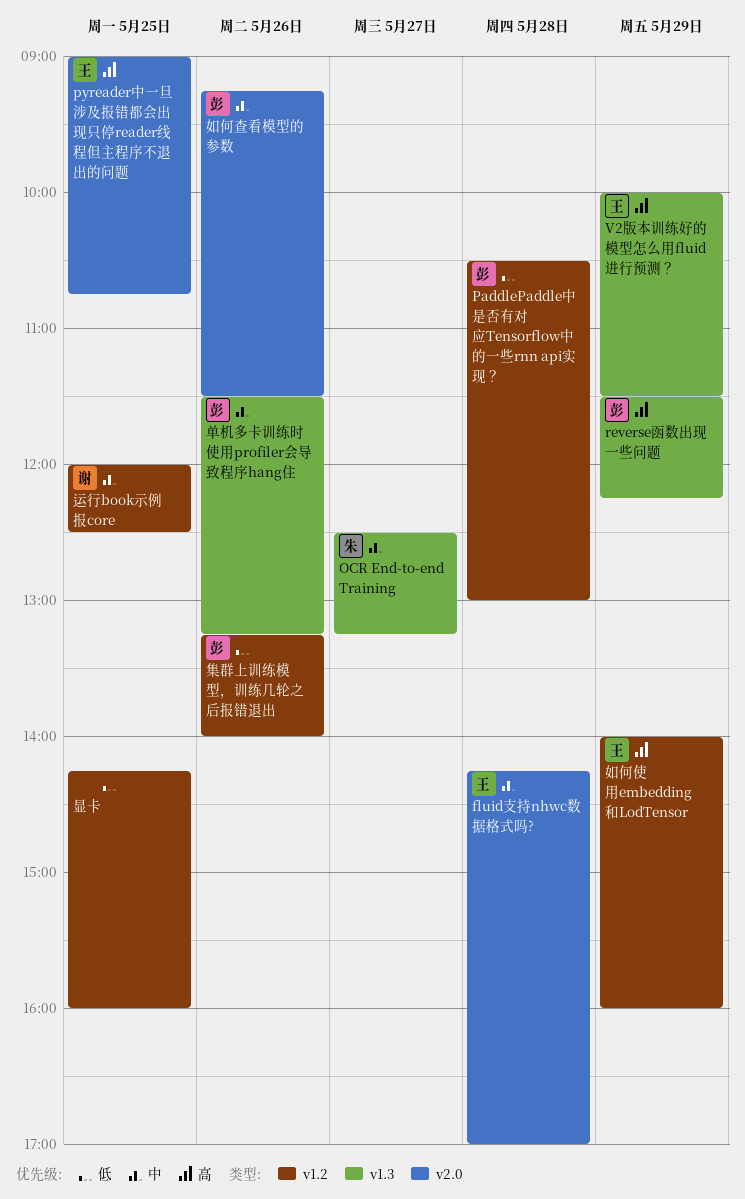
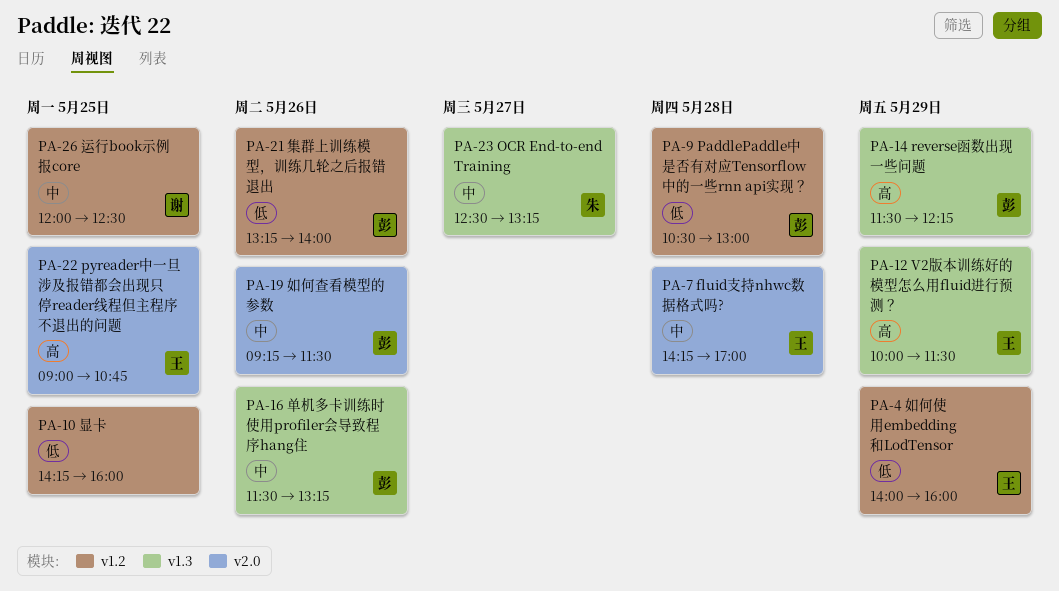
如何使用embedding和LodTensor, priority: 高 -> 低

